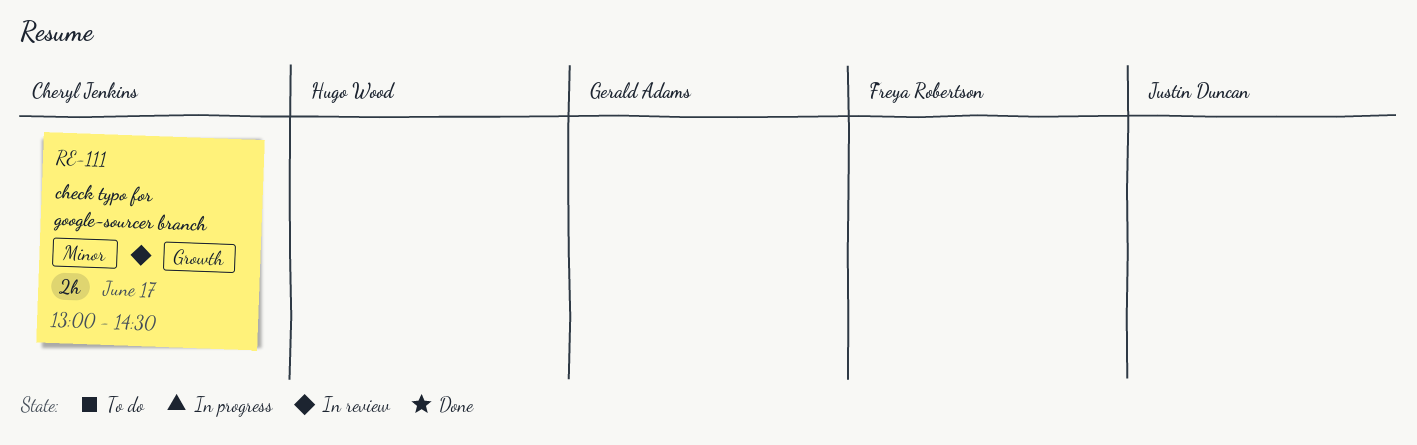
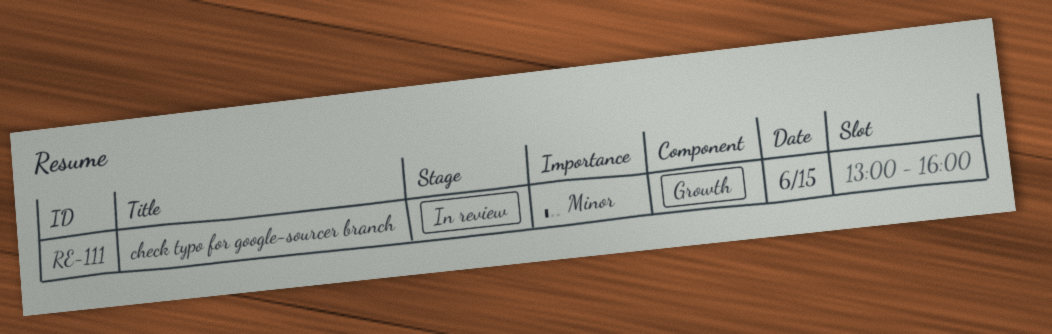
RE-111, day: Jun 17 -> Jun 15
RE-111, ends: 14:30 -> 16:00

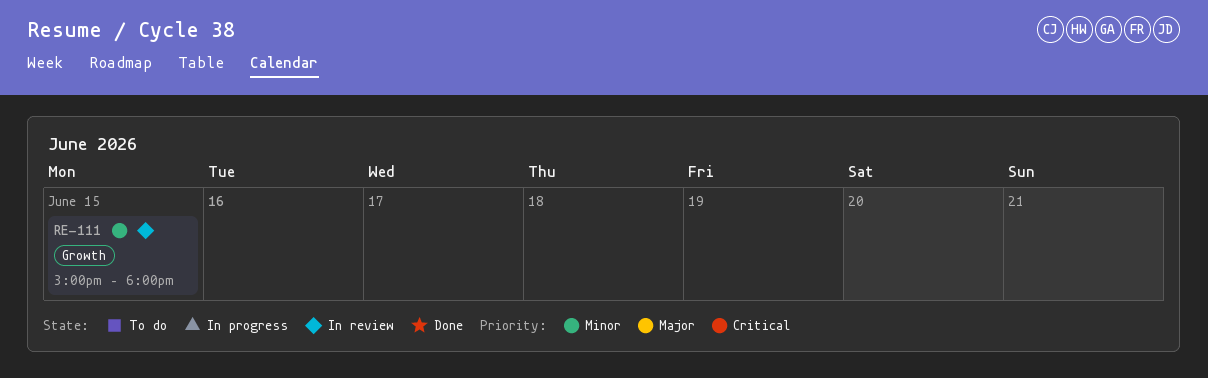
RE-111, begins: 13:00 -> 15:00
RE-111, ends: 16:00 -> 18:00

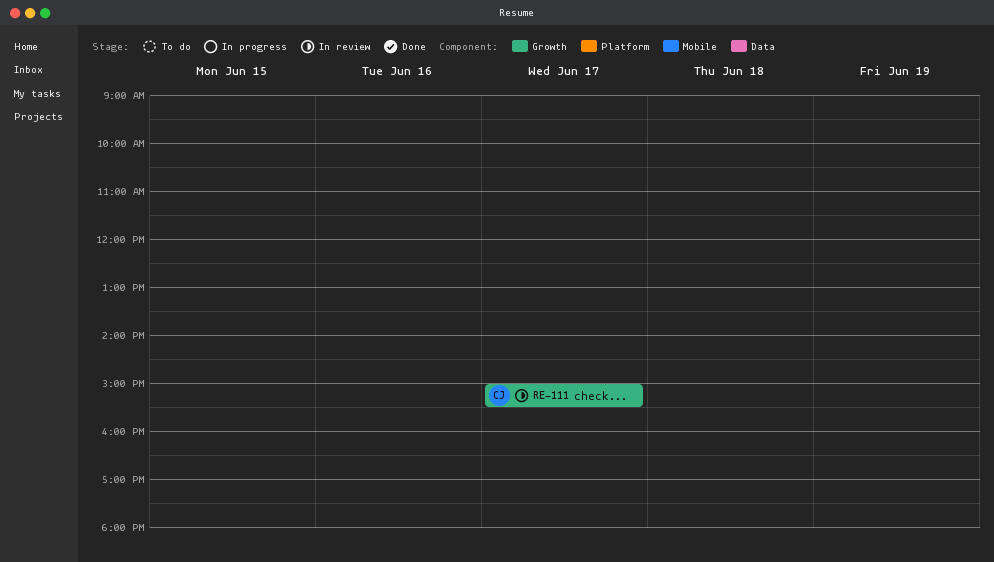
RE-111, day: Jun 15 -> Jun 17
RE-111, ends: 18:00 -> 15:30

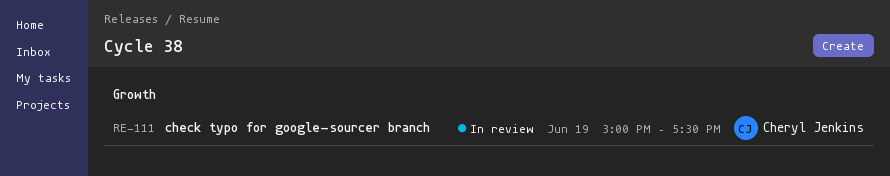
RE-111, day: Jun 17 -> Jun 19
RE-111, ends: 15:30 -> 17:30

